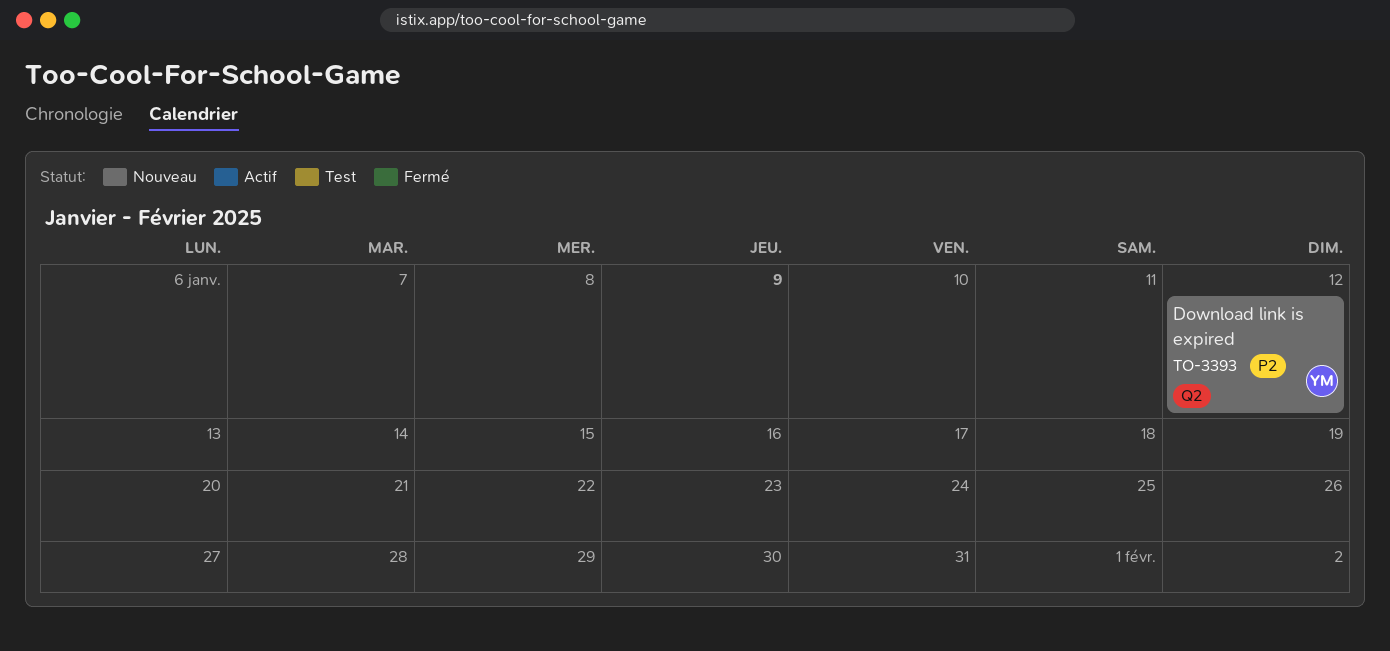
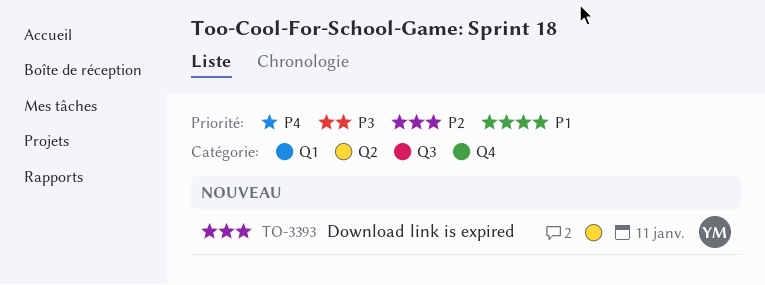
TO-3393, due: Jan 12 -> Jan 11

